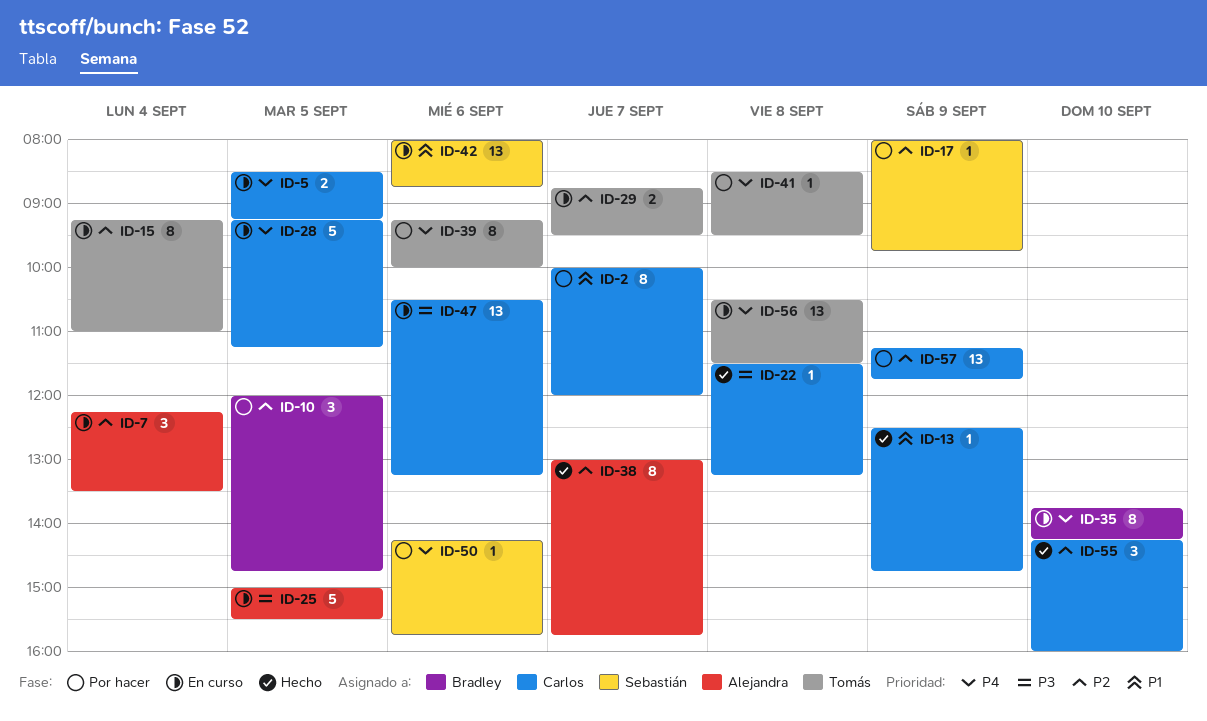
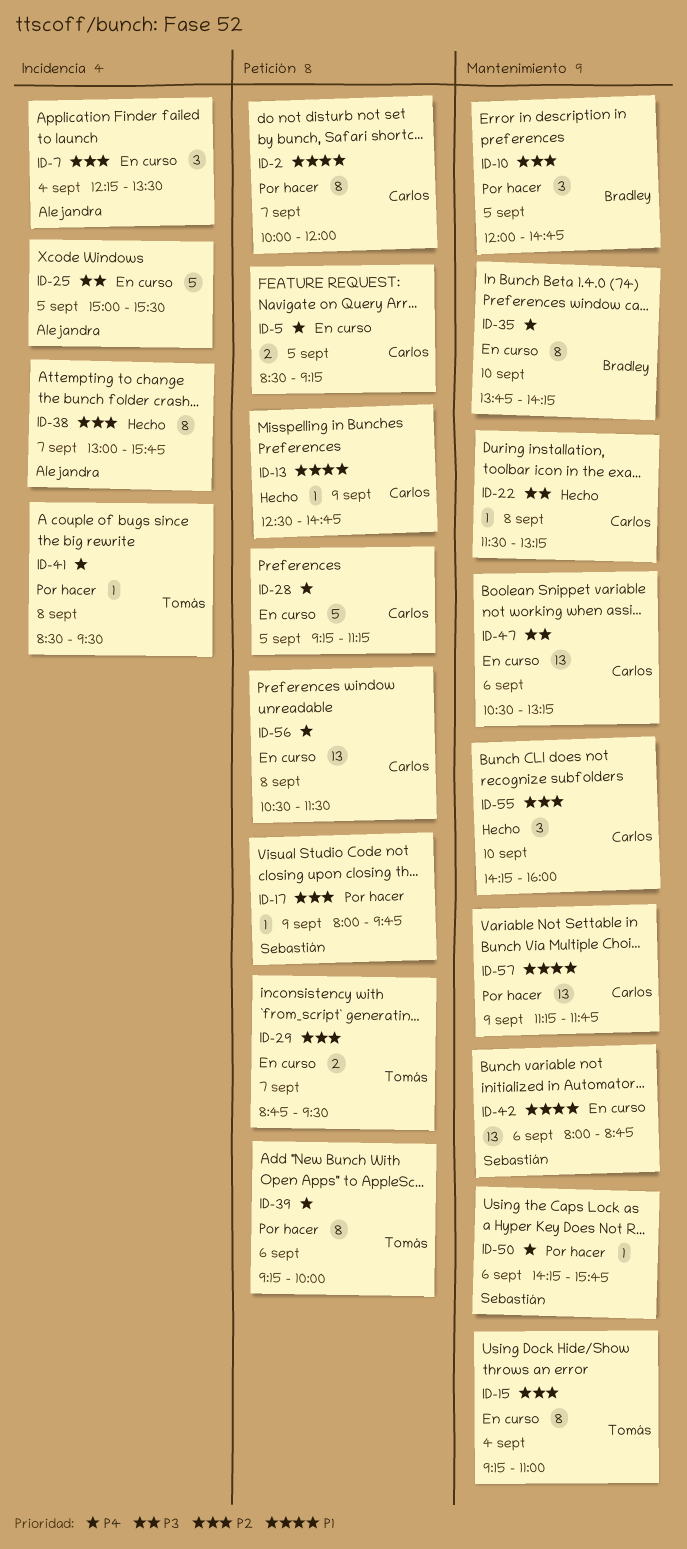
ID-56, owner: Tomás -> Carlos
ID-57, priority: P2 -> P1

